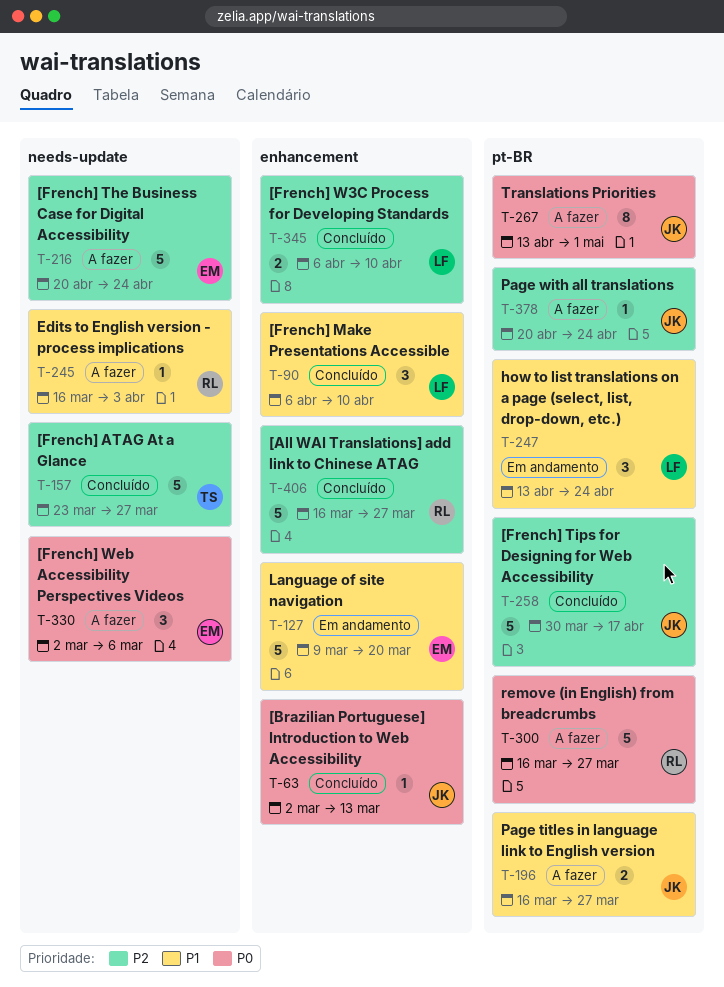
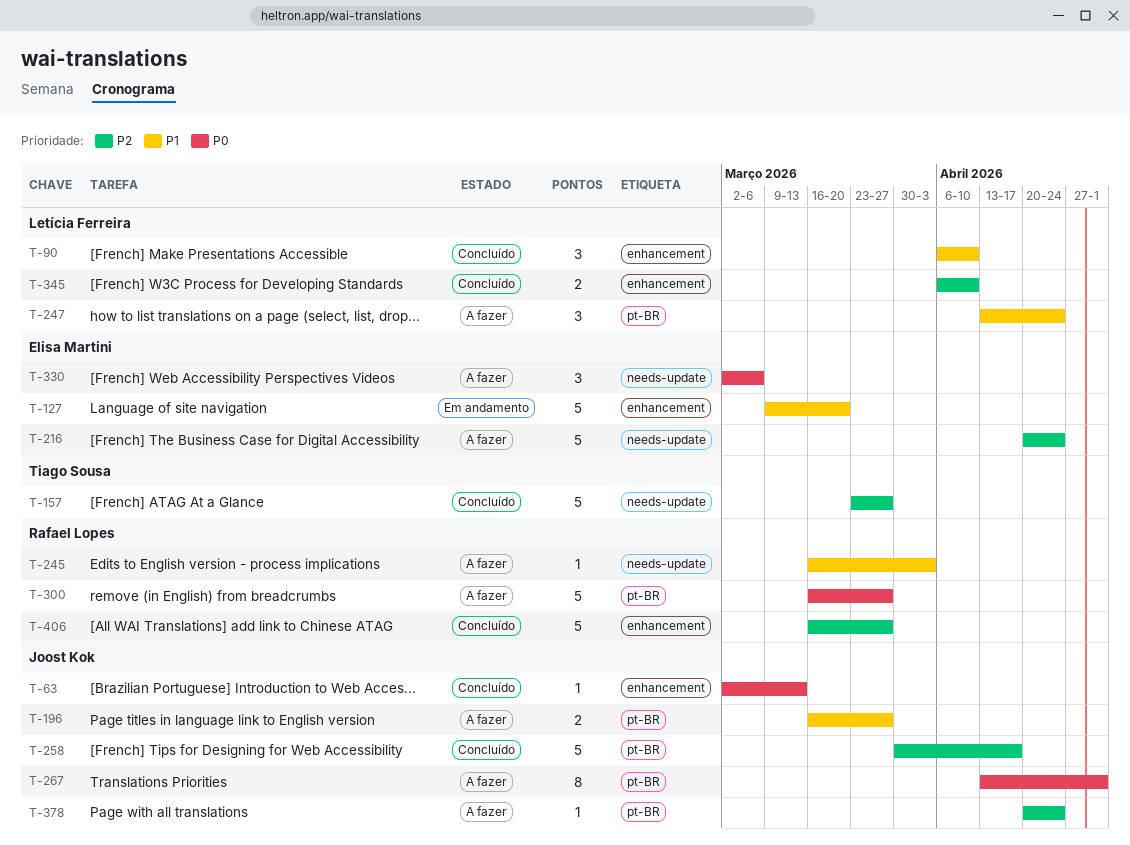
T-247, status: Em andamento -> A fazer

